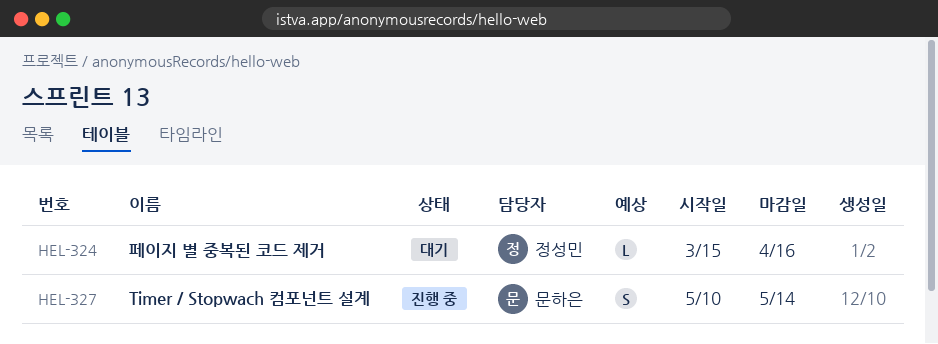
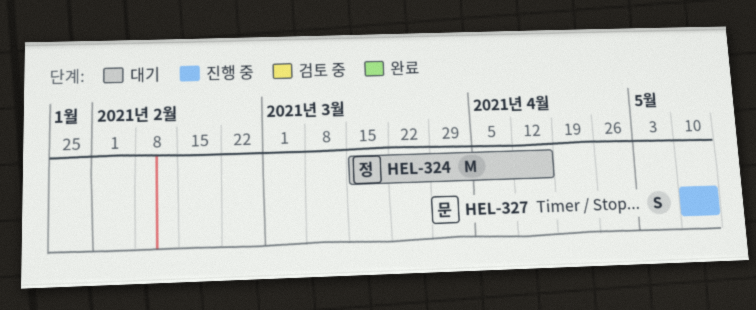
HEL-324, estimate: L -> M

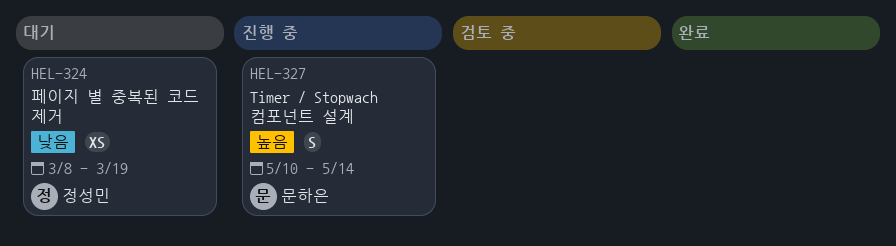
HEL-324, estimate: M -> XS
HEL-324, start: Mar 15 -> Mar 8
HEL-324, due: Apr 16 -> Mar 19

